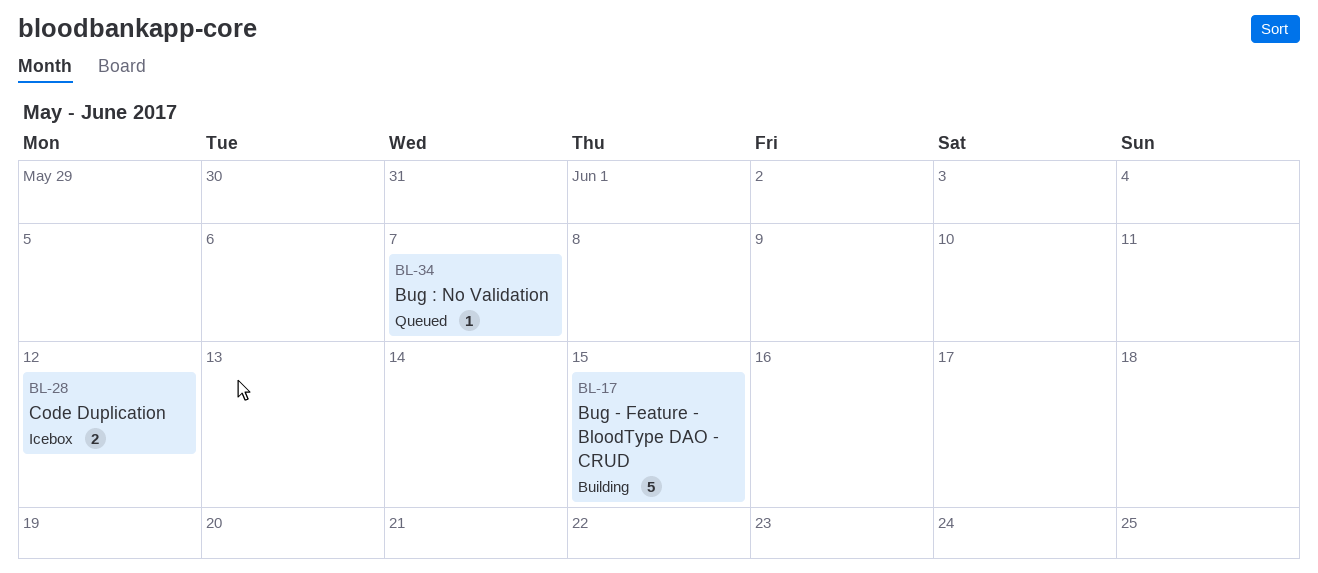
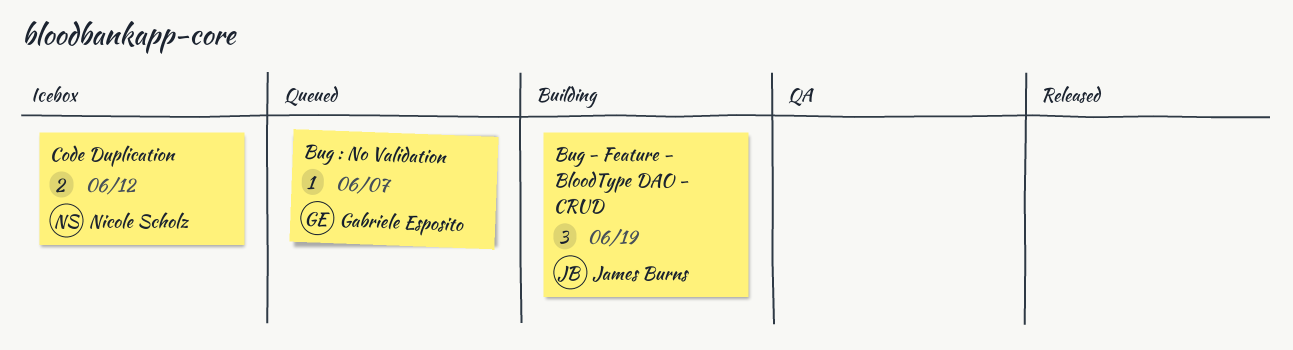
Bug - Feature - BloodType DAO - CRUD, estimate: 5 -> 3
Bug - Feature - BloodType DAO - CRUD, due: Jun 15 -> Jun 19

